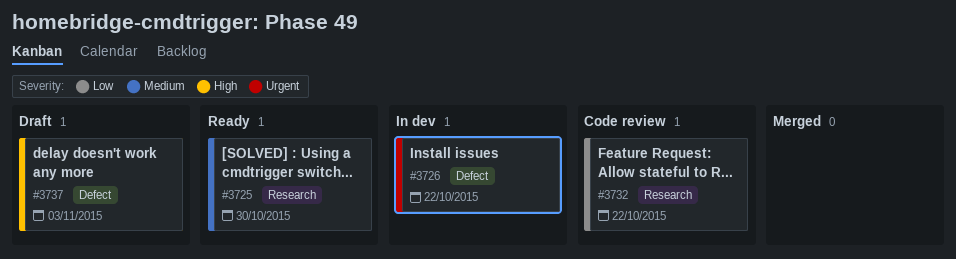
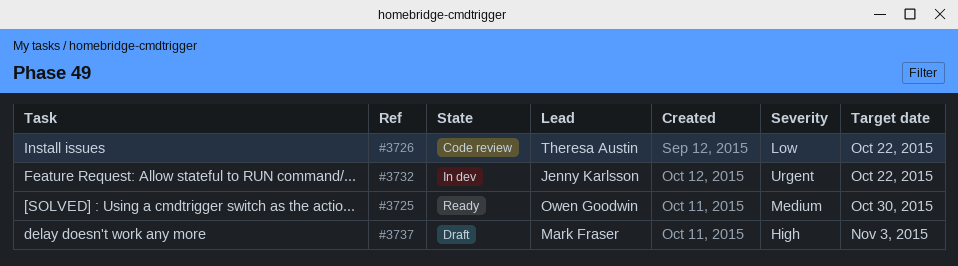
#3726, status: In dev -> Code review
#3726, priority: Urgent -> Low
#3732, status: Code review -> In dev
#3732, priority: Low -> Urgent

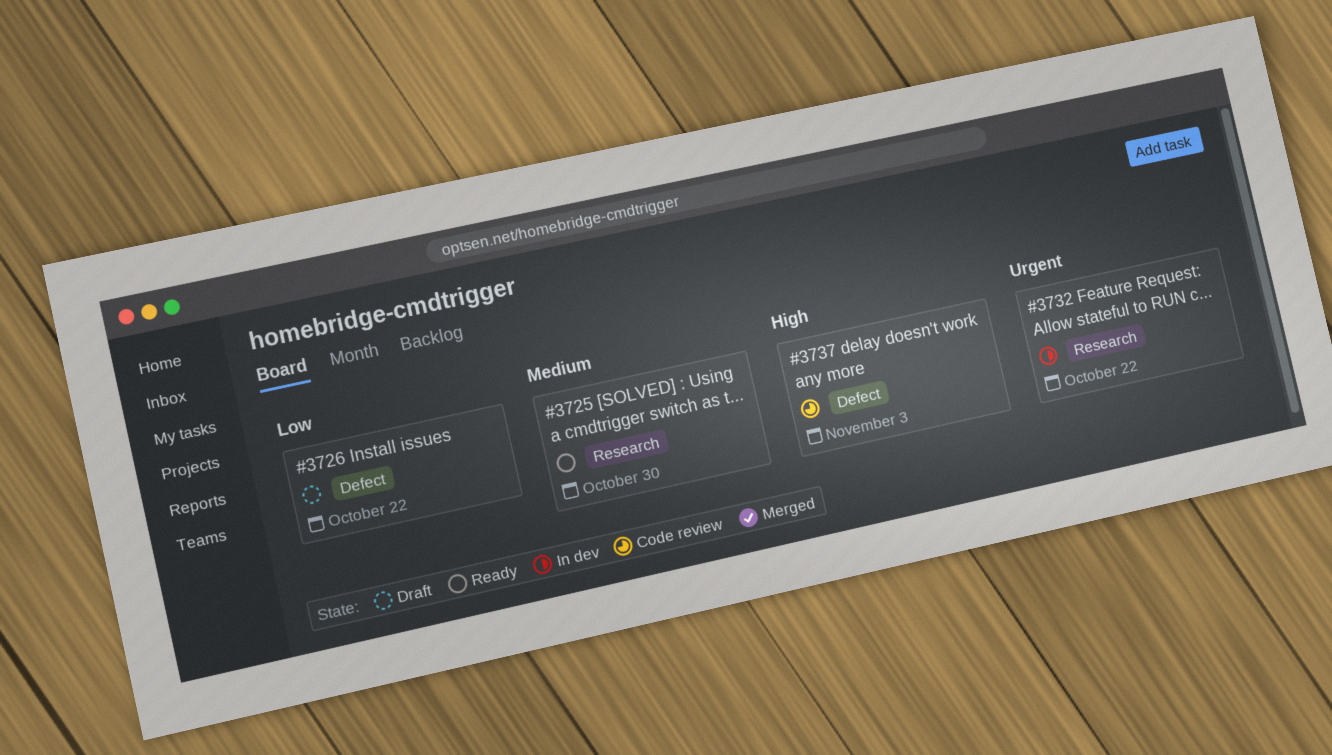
#3726, status: Code review -> Draft
#3737, status: Draft -> Code review

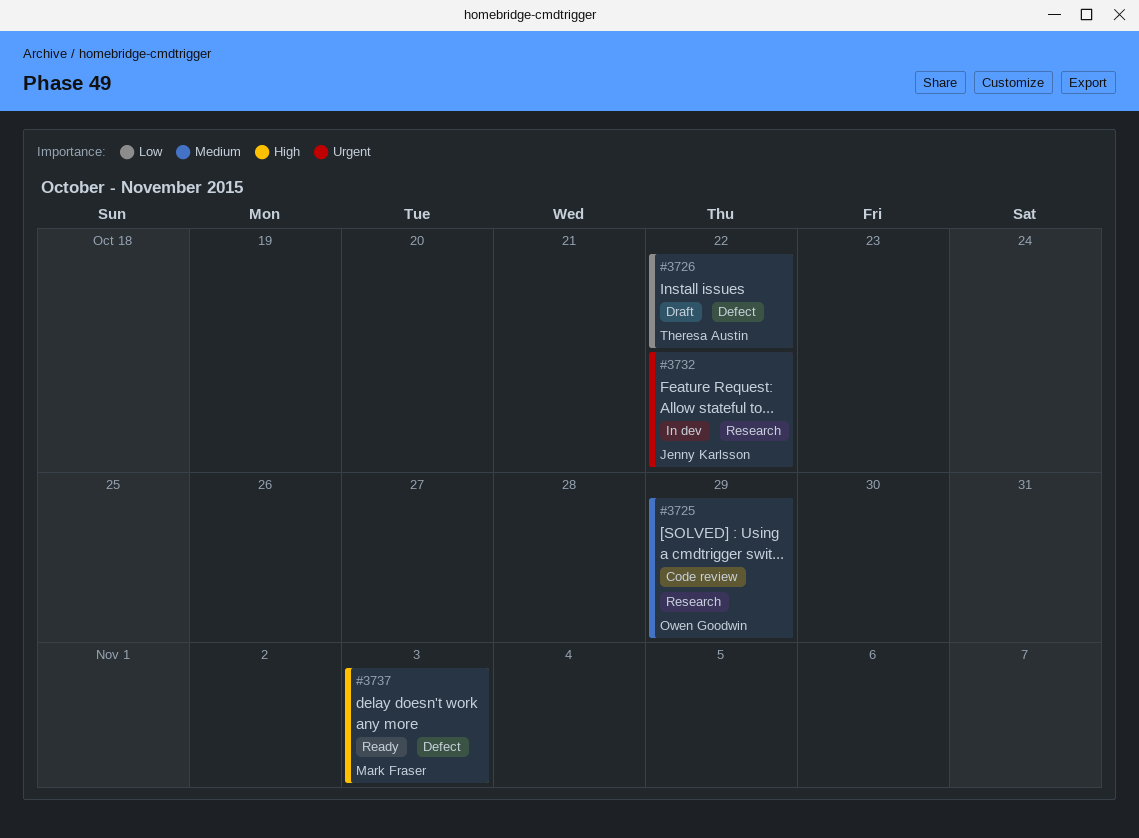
#3725, status: Ready -> Code review
#3725, due: Oct 30 -> Oct 29
#3737, status: Code review -> Ready

